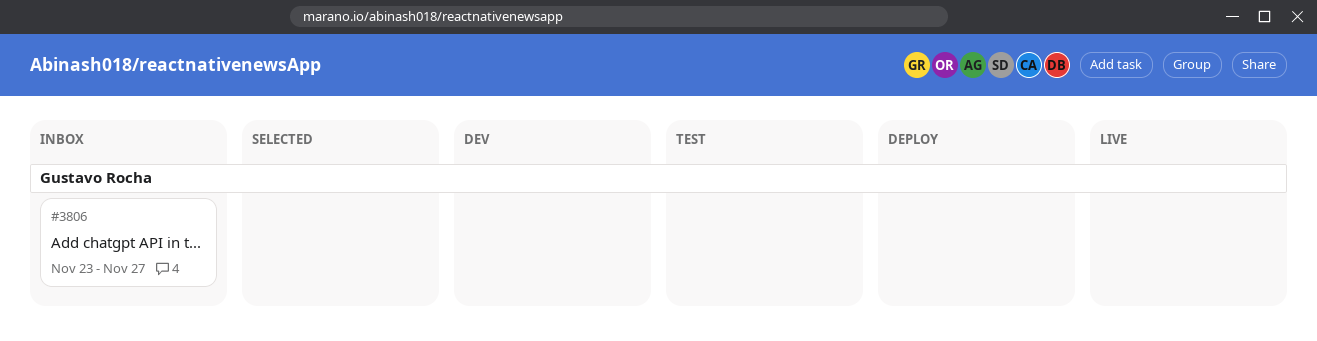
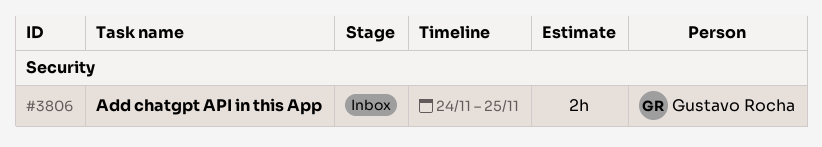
#3806, start: Nov 23 -> Nov 24
#3806, due: Nov 27 -> Nov 25

